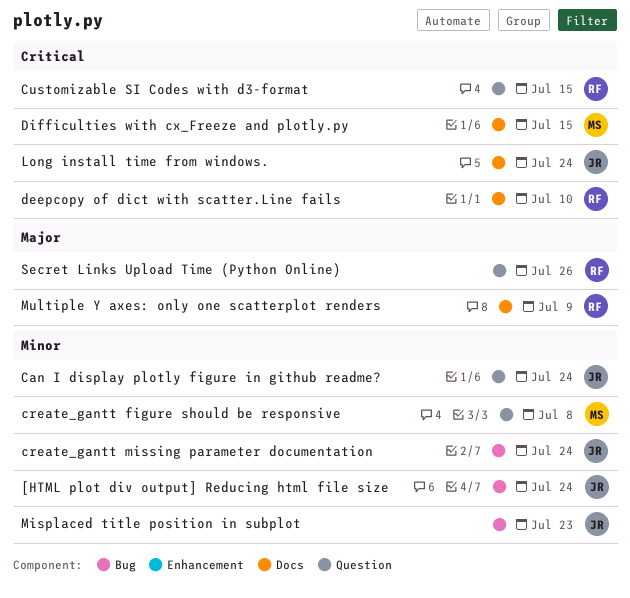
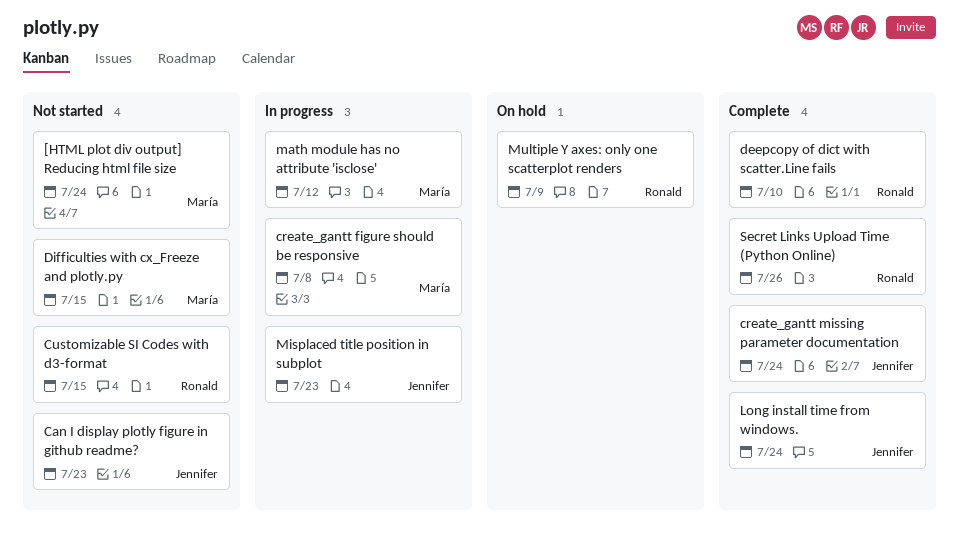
[HTML plot div output] Reducing html file size, owner: Jennifer -> María
Can I display plotly figure in github readme?, due: Jul 24 -> Jul 23
math module has no attribute 'isclose': none -> present

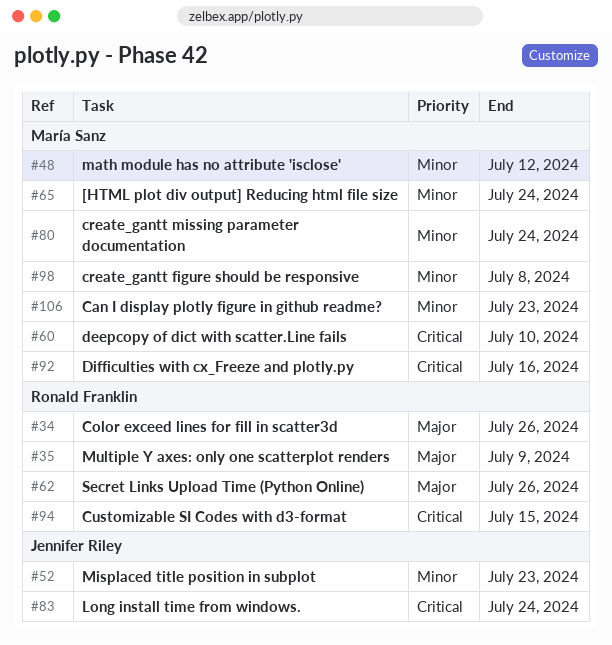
Can I display plotly figure in github readme?, owner: Jennifer Riley -> María Sanz
Color exceed lines for fill in scatter3d: none -> present
create_gantt missing parameter documentation, owner: Jennifer Riley -> María Sanz
deepcopy of dict with scatter.Line fails, owner: Ronald Franklin -> María Sanz
Difficulties with cx_Freeze and plotly.py, due: Jul 15 -> Jul 16

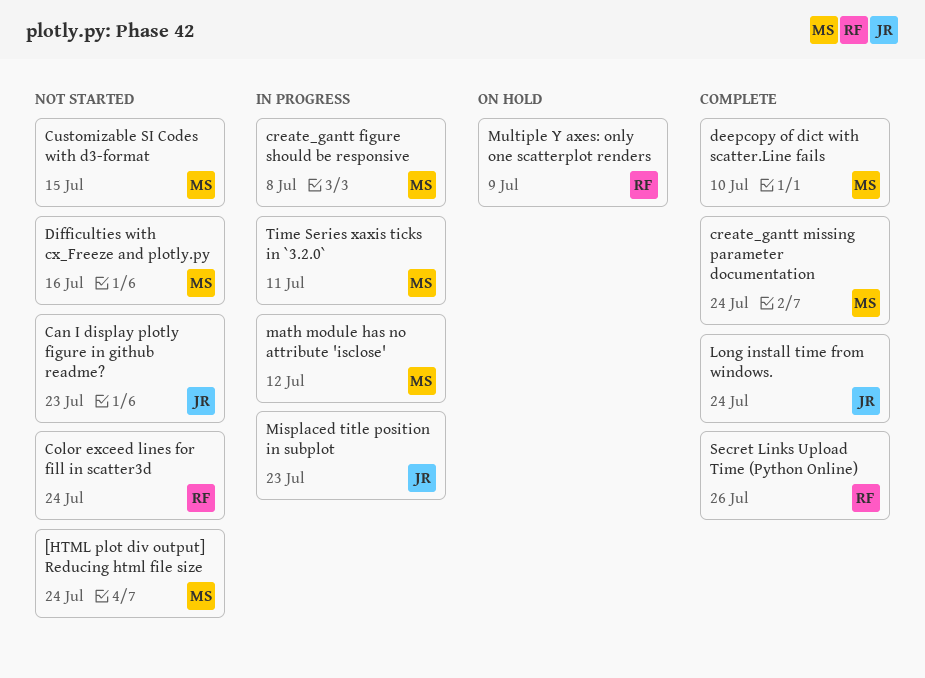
Can I display plotly figure in github readme?, owner: María Sanz -> Jennifer Riley
Color exceed lines for fill in scatter3d, due: Jul 26 -> Jul 24
Customizable SI Codes with d3-format, owner: Ronald Franklin -> María Sanz
Time Series xaxis ticks in `3.2.0`: none -> present

